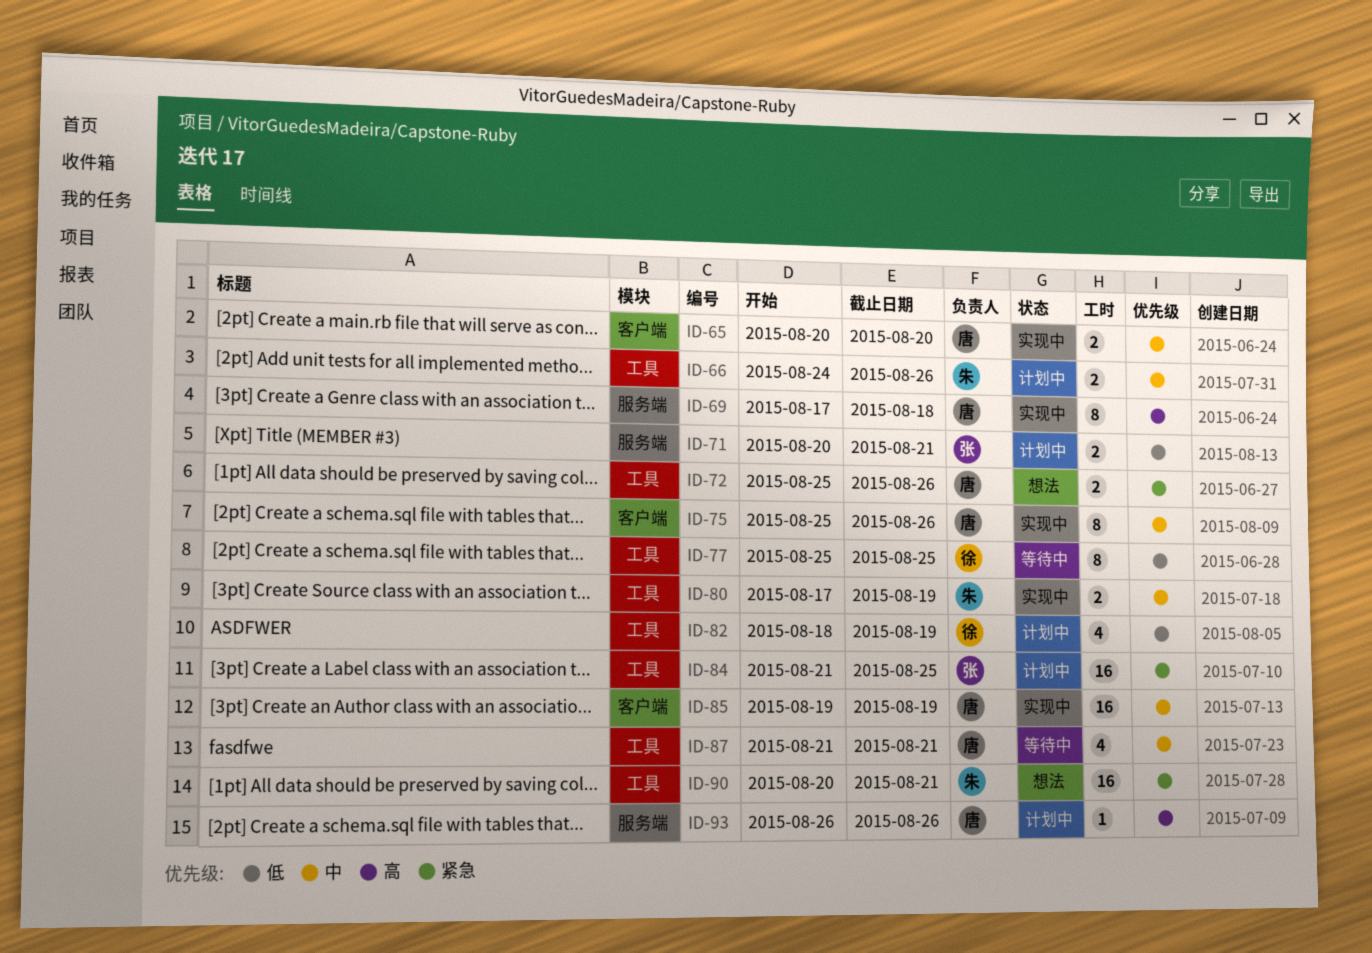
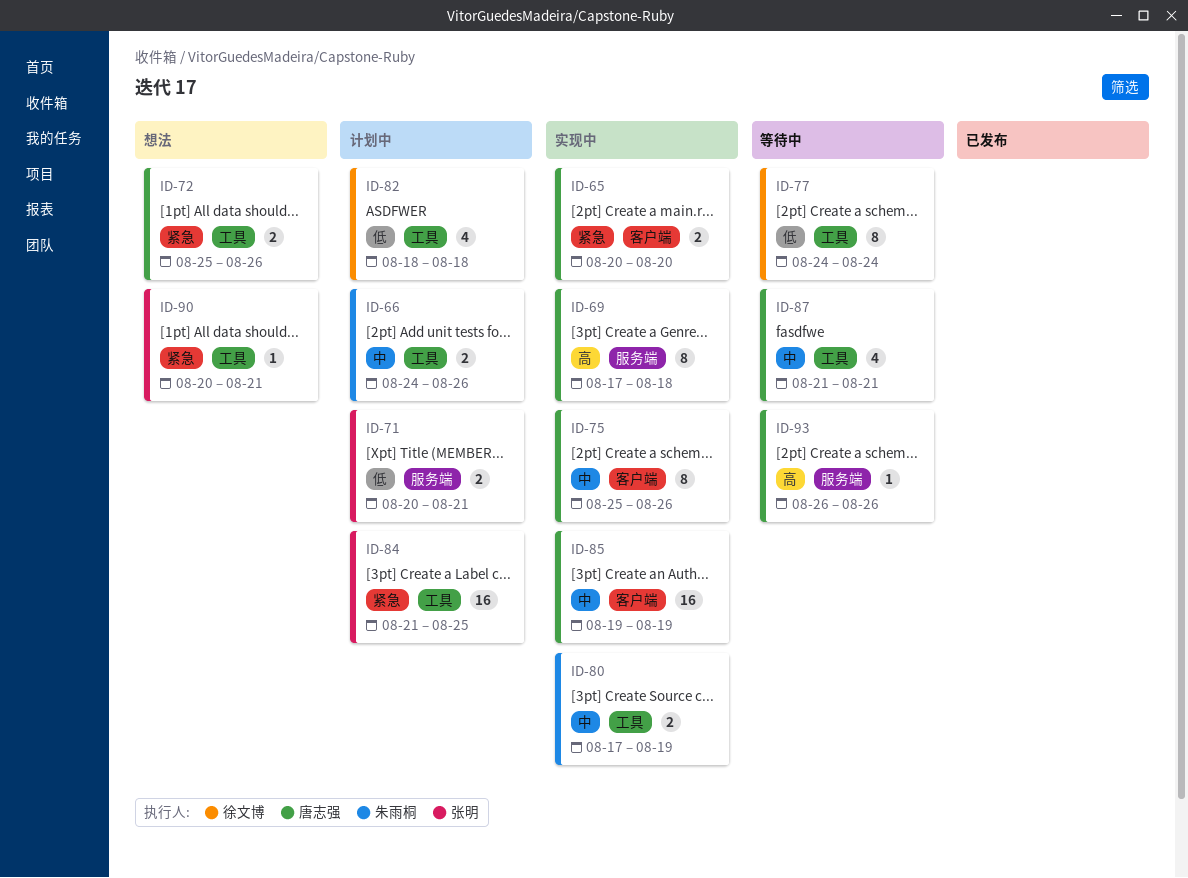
ID-65, priority: 中 -> 紧急
ID-77, start: Aug 25 -> Aug 24
ID-77, due: Aug 25 -> Aug 24
ID-82, due: Aug 19 -> Aug 18
ID-90, owner: 朱雨桐 -> 张明
ID-90, estimate: 16 -> 1
ID-93, status: 计划中 -> 等待中

